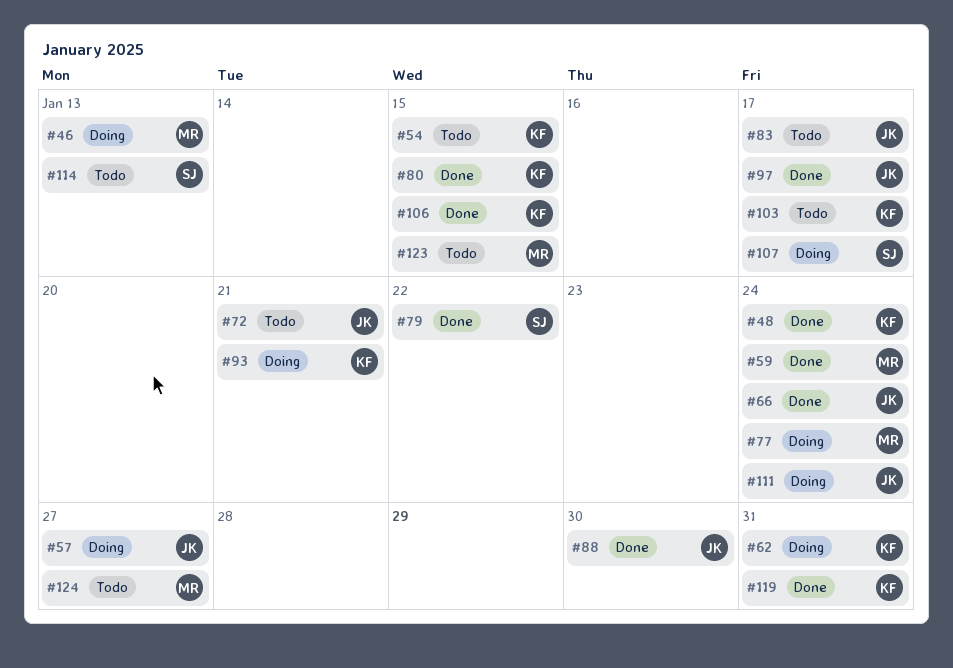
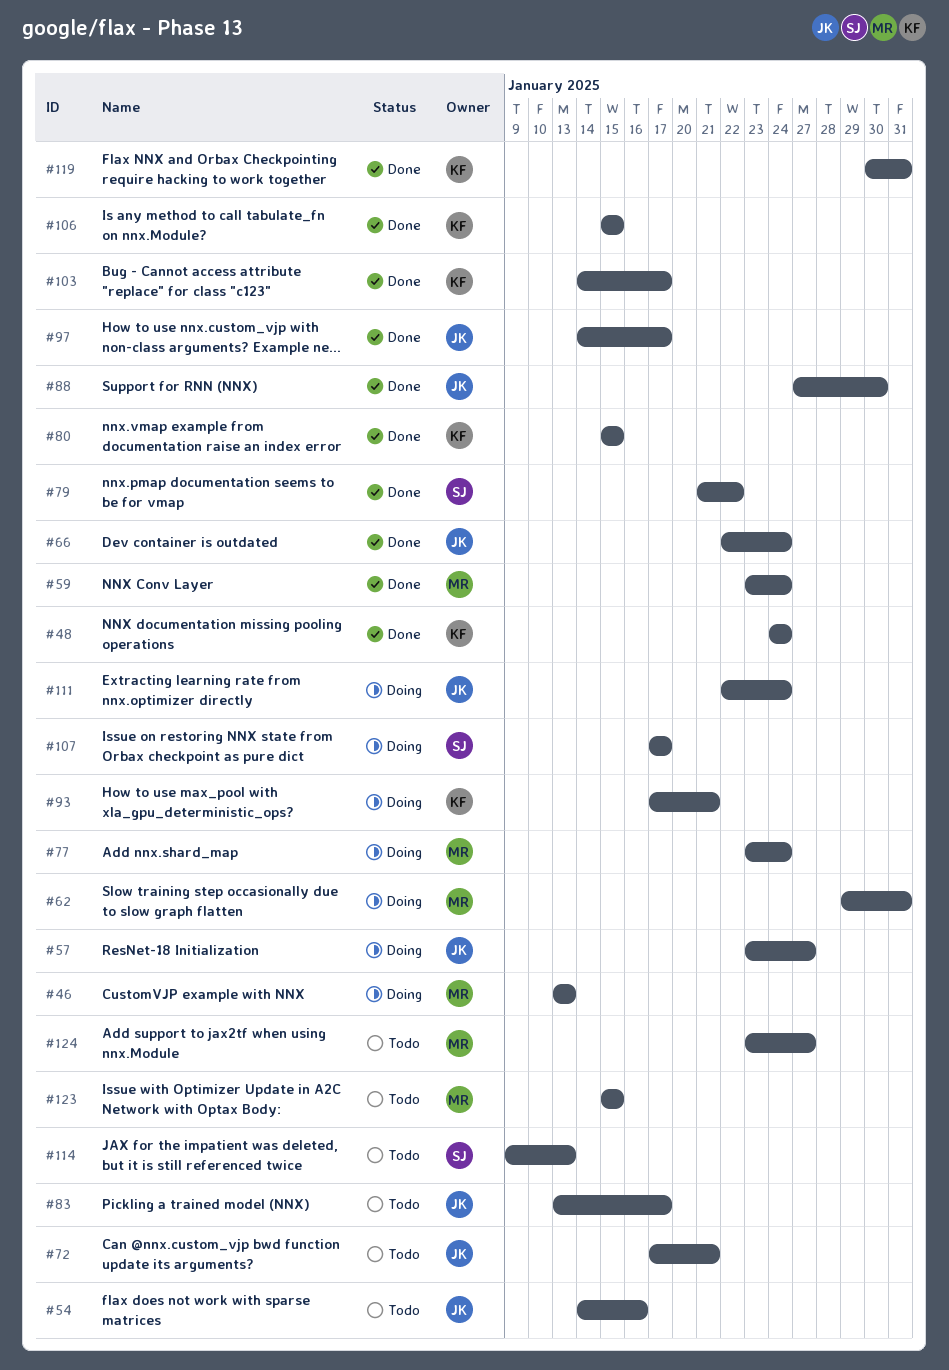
#54, owner: KF -> JK
#54, due: Jan 15 -> Jan 16
#62, owner: KF -> MR
#103, status: Todo -> Done

